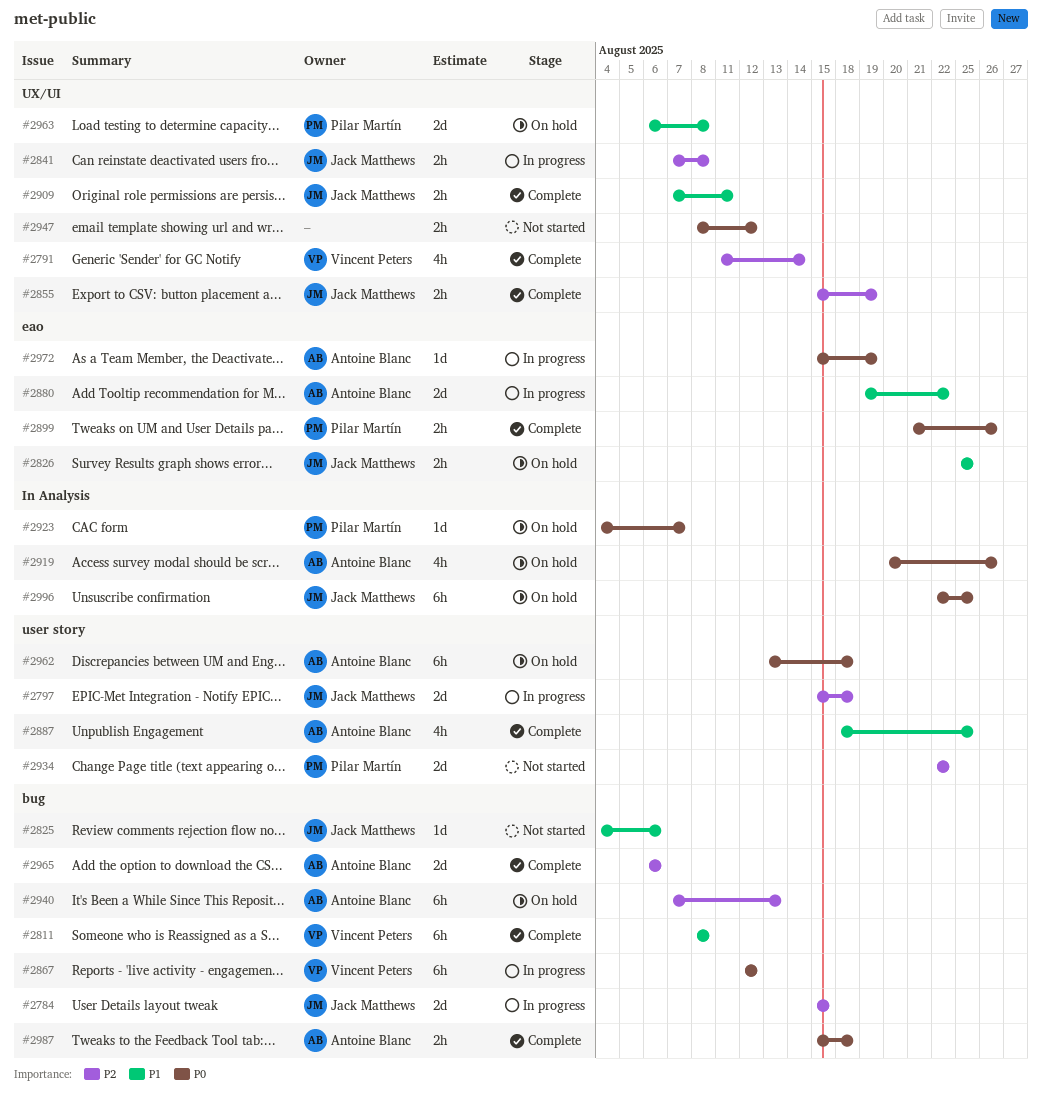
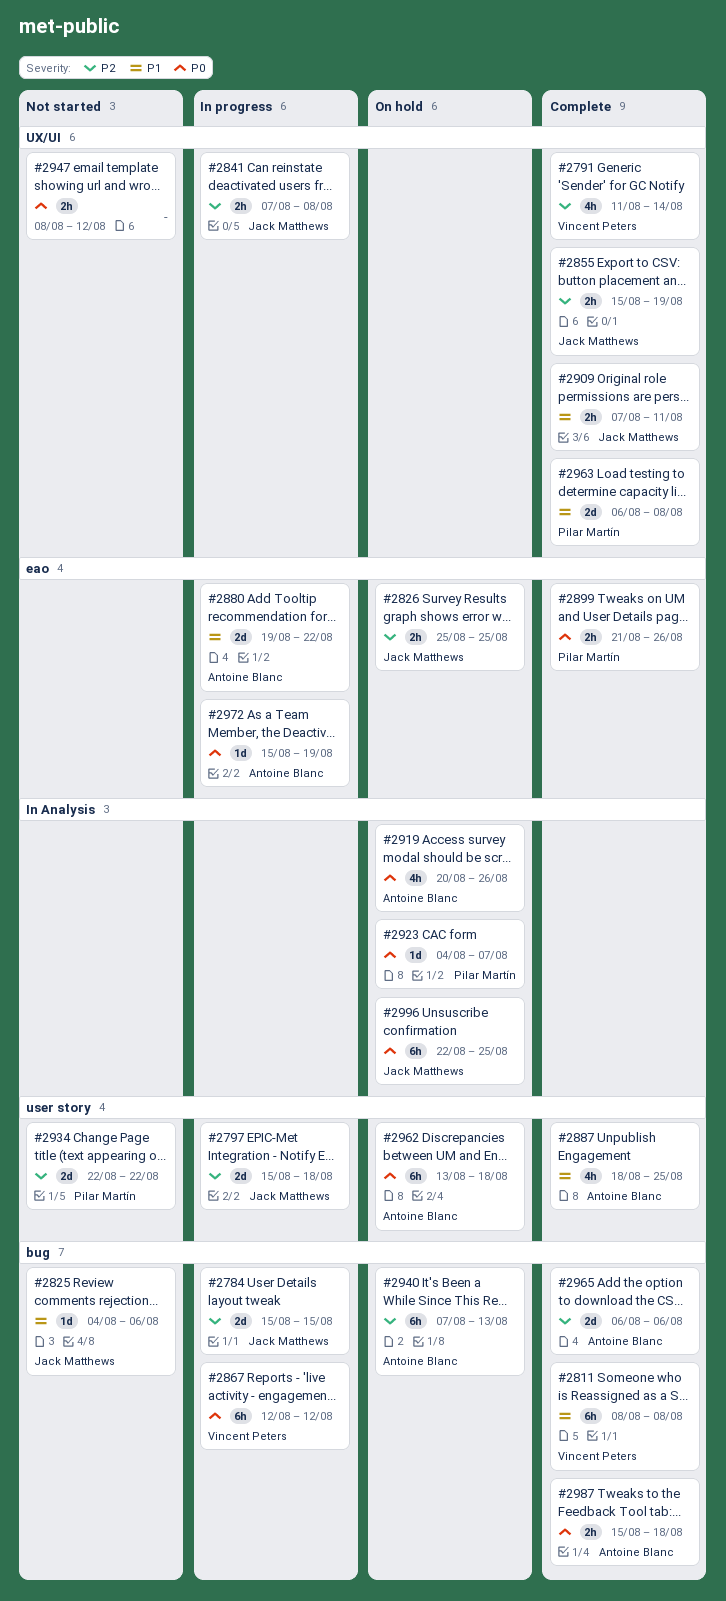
#2826, priority: P1 -> P2
#2963, status: On hold -> Complete

